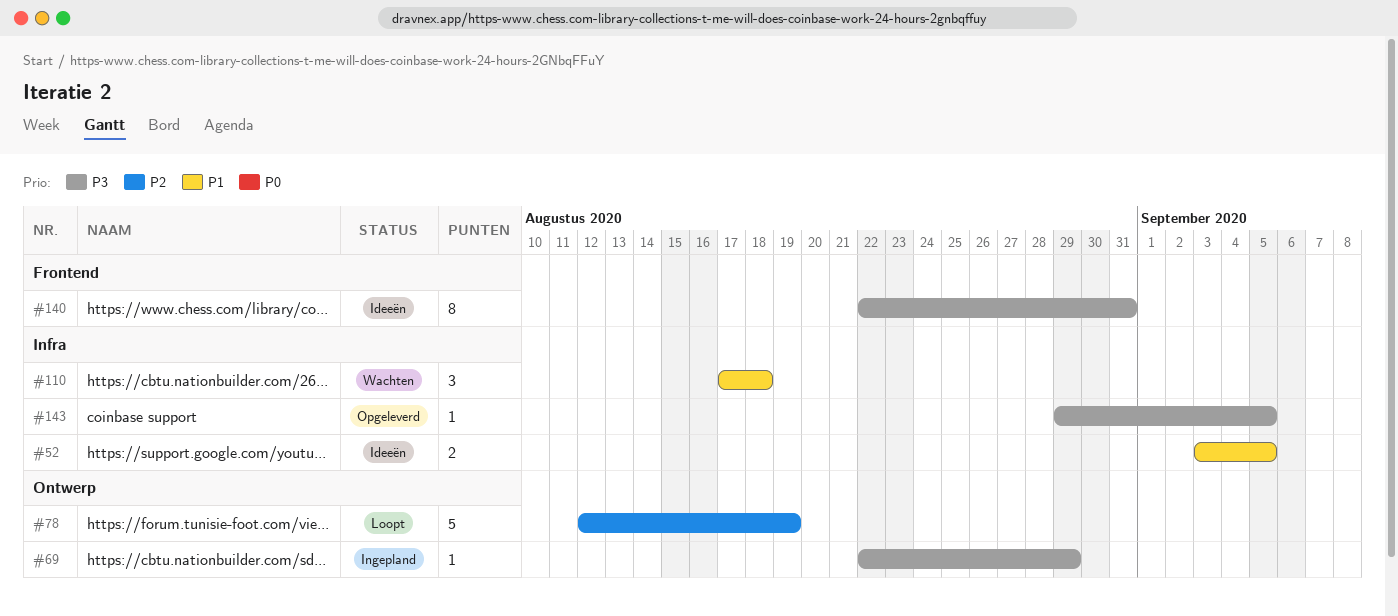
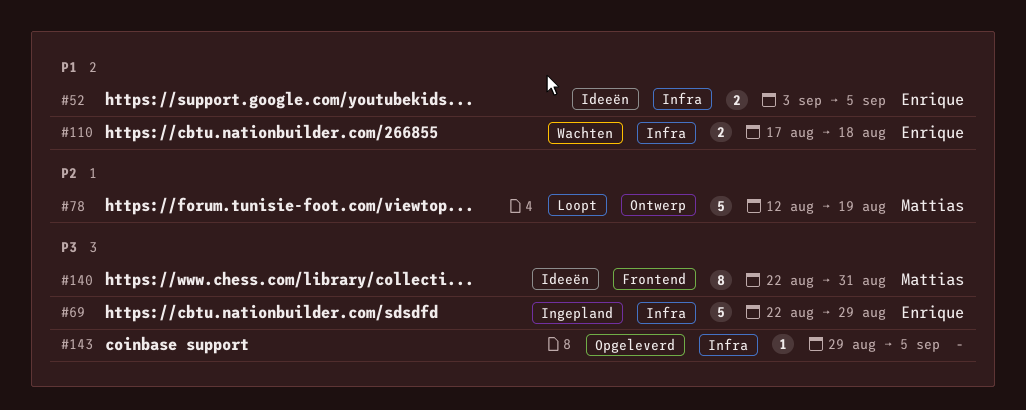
#69, label: Ontwerp -> Infra
#69, estimate: 1 -> 5
#110, estimate: 3 -> 2

